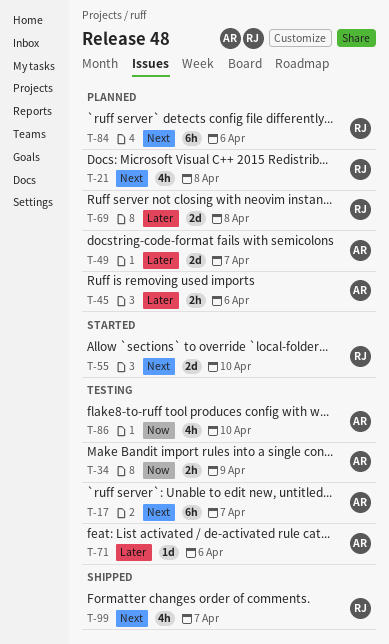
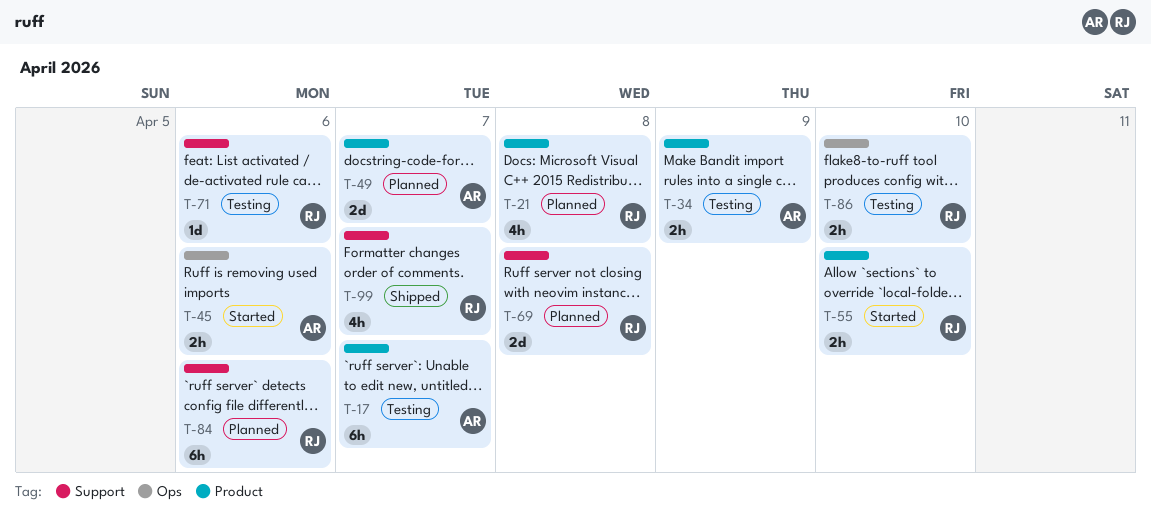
T-45, status: Planned -> Started
T-55, estimate: 2d -> 2h
T-71, owner: AR -> RJ
T-86, owner: AR -> RJ
T-86, estimate: 4h -> 2h

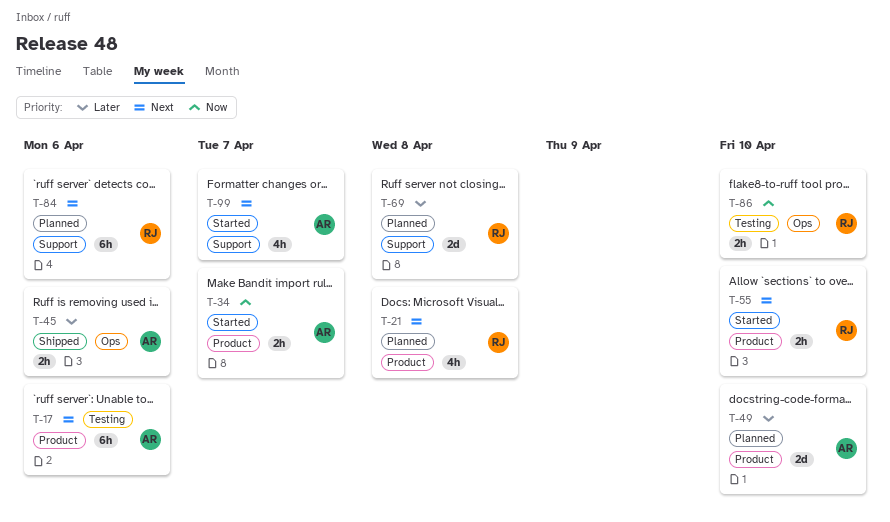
T-17, due: Apr 7 -> Apr 6
T-34, status: Testing -> Started
T-34, due: Apr 9 -> Apr 7
T-45, status: Started -> Shipped
T-49, due: Apr 7 -> Apr 10
T-71: present -> none
T-99, status: Shipped -> Started
T-99, owner: RJ -> AR

